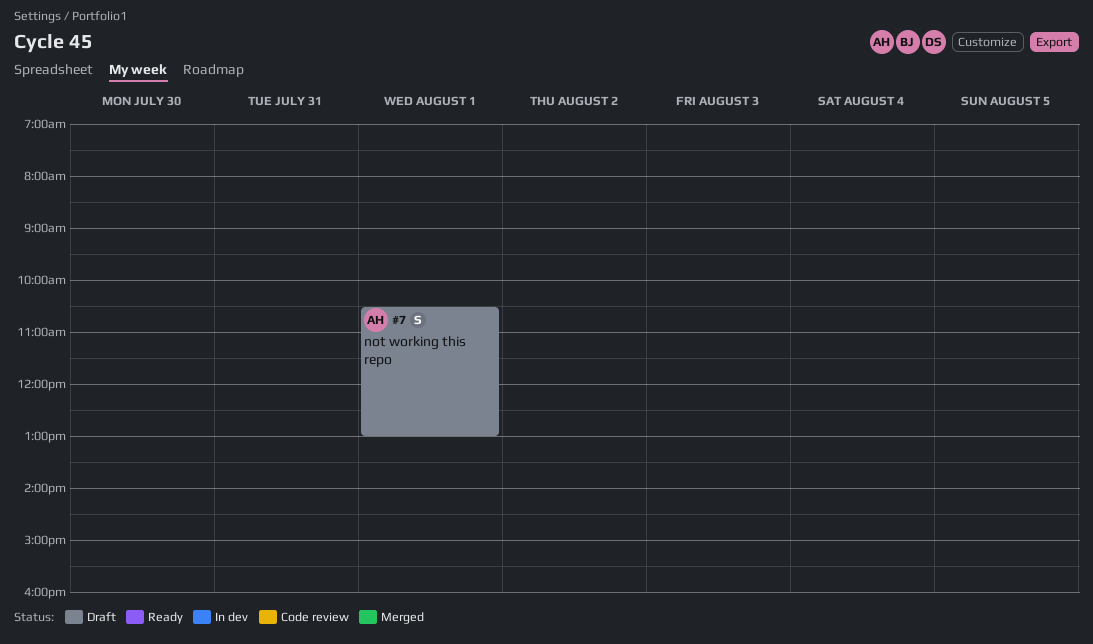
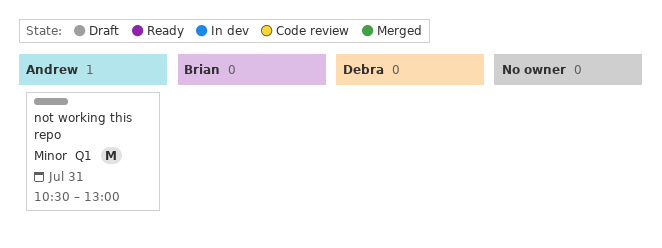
not working this repo, estimate: S -> M
not working this repo, day: Aug 1 -> Jul 31

